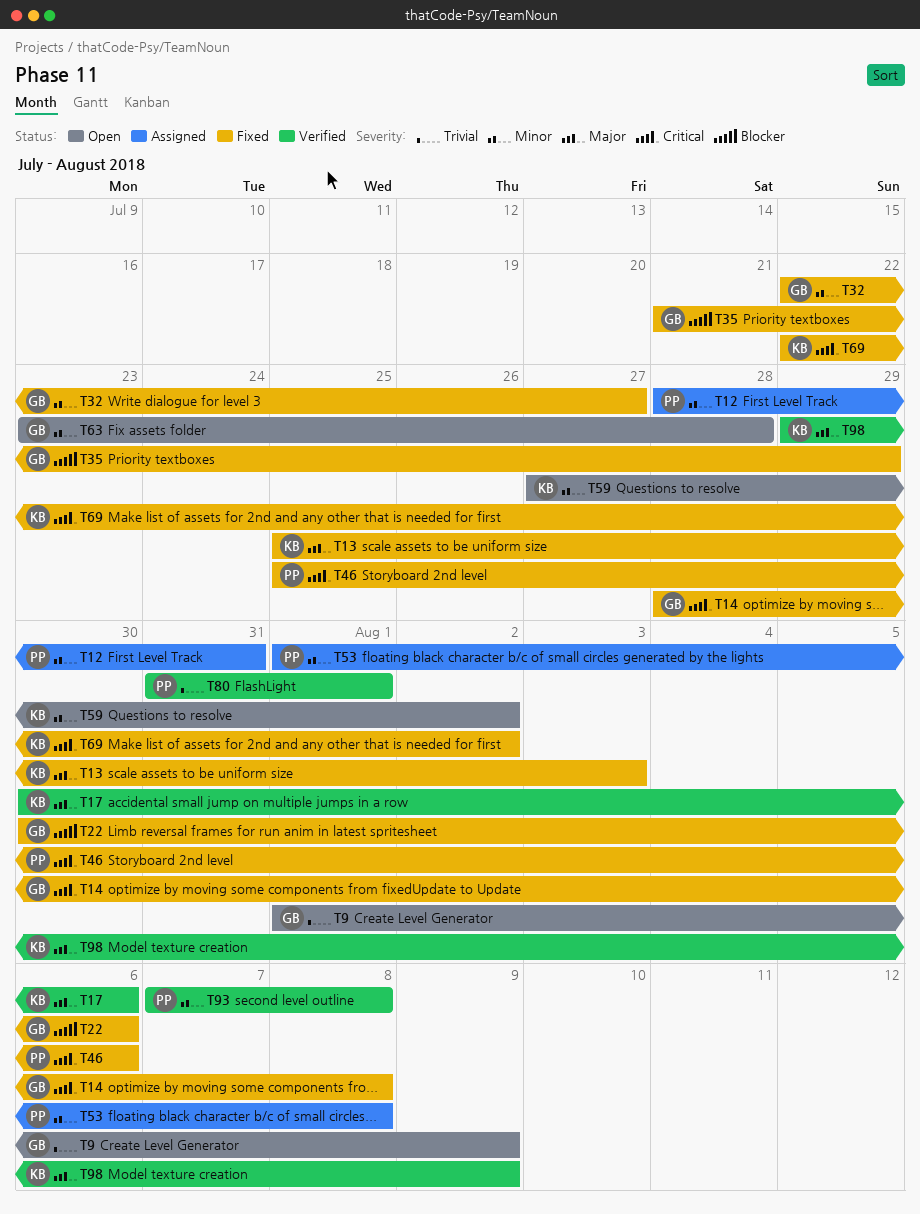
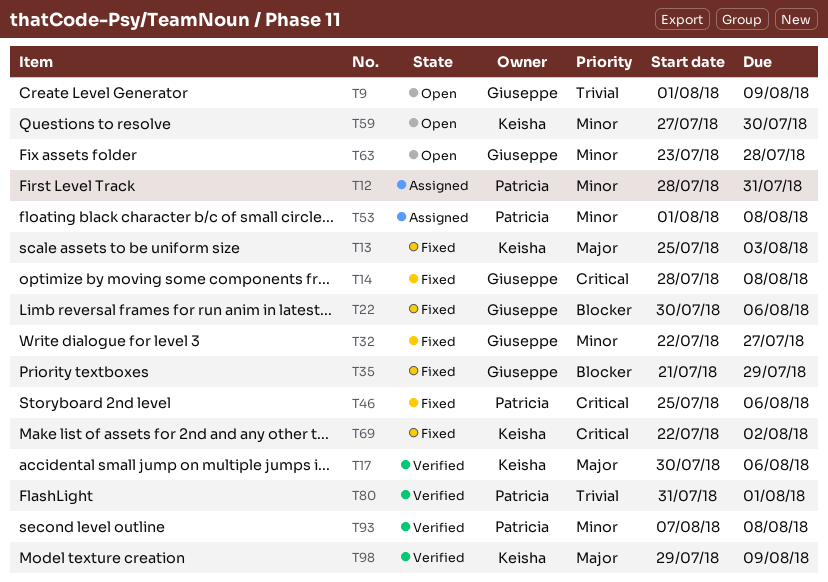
T59, due: Aug 2 -> Jul 30

